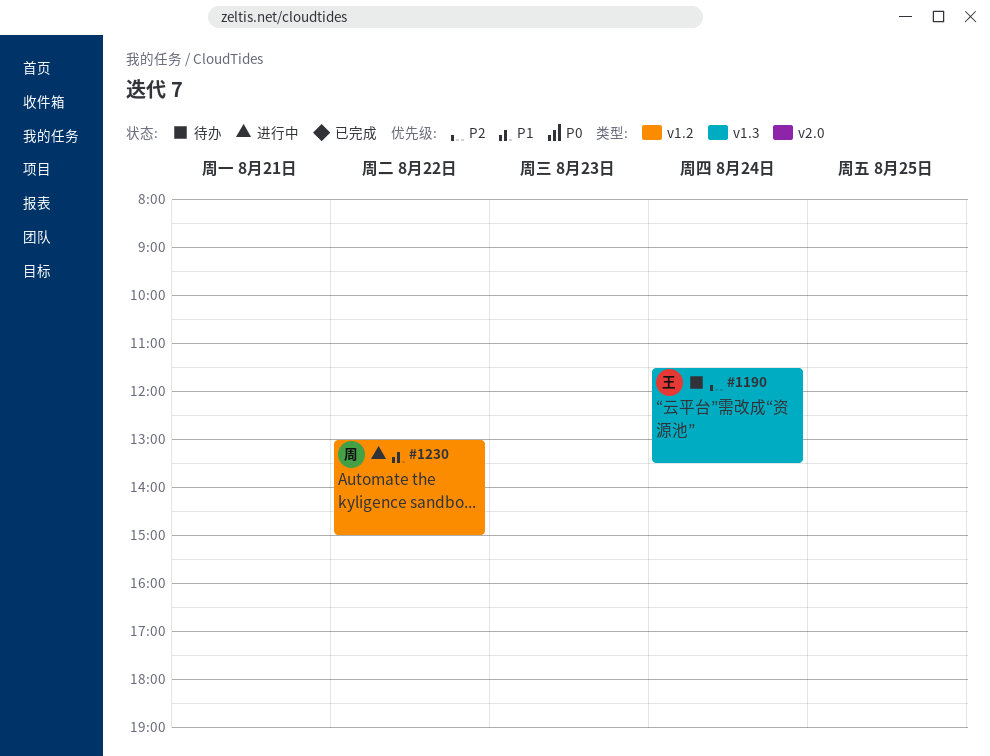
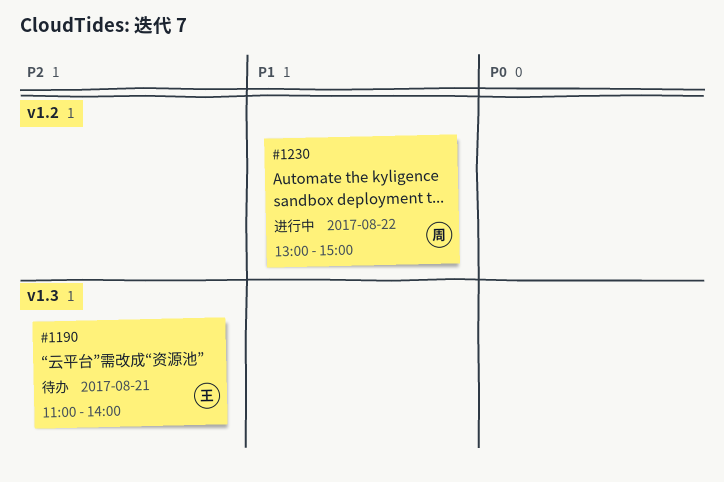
#1190, day: Aug 24 -> Aug 21
#1190, begins: 11:30 -> 11:00
#1190, ends: 13:30 -> 14:00

